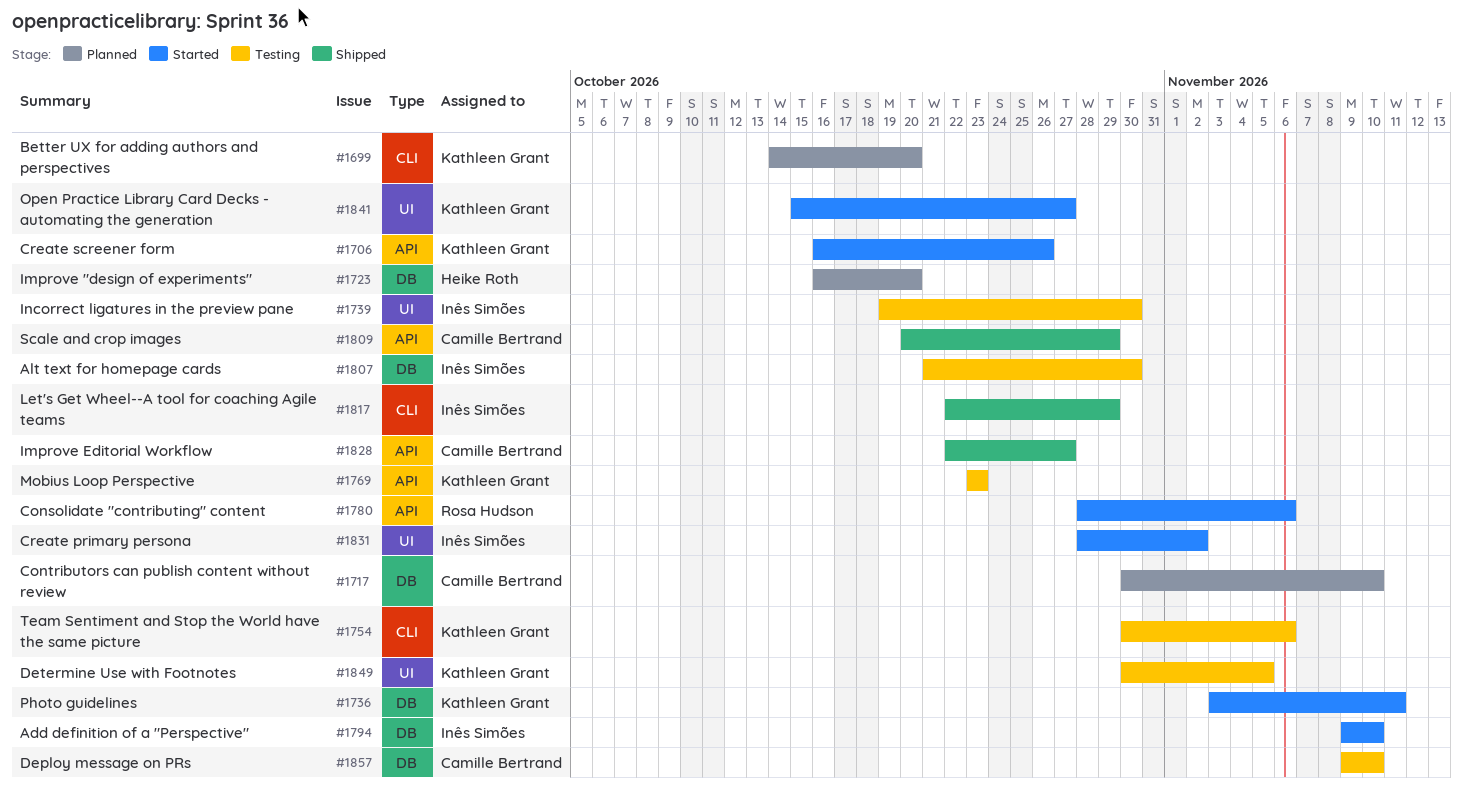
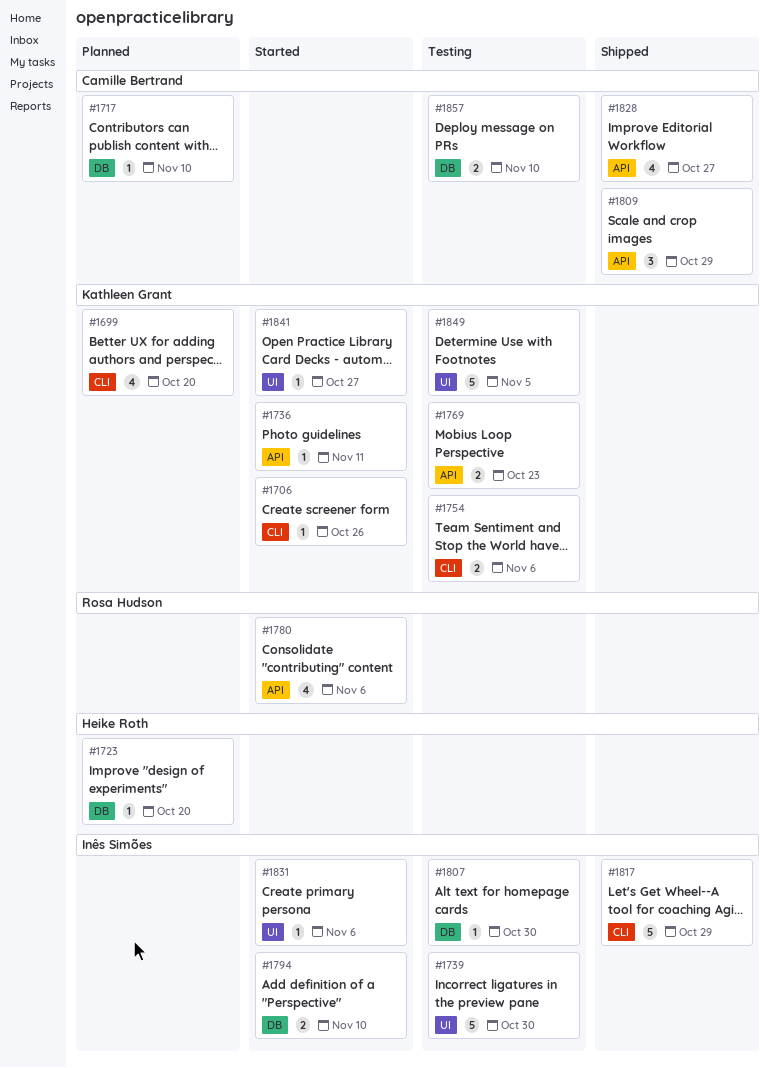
#1706, label: API -> CLI
#1736, label: DB -> API
#1831, due: Nov 2 -> Nov 6

